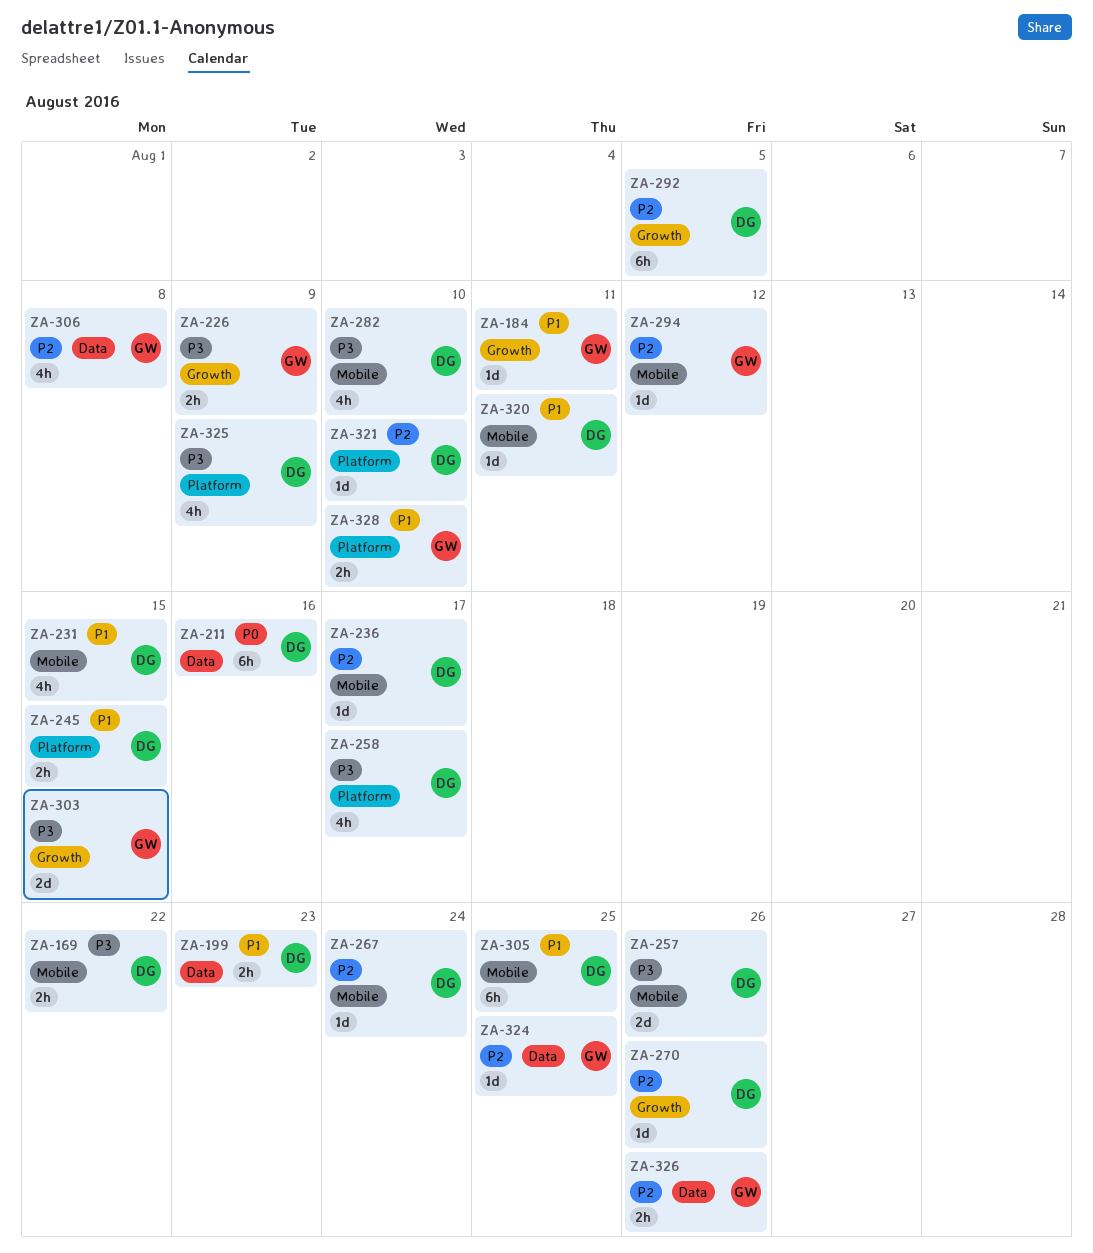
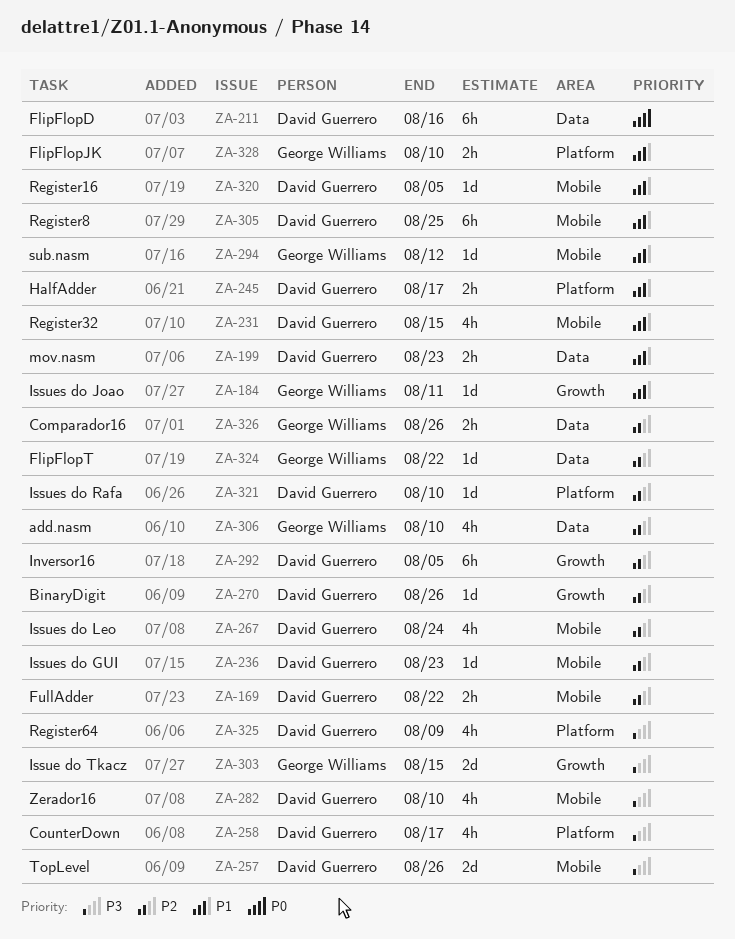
ZA-169, priority: P3 -> P2
ZA-226: present -> none
ZA-236, due: Aug 17 -> Aug 23
ZA-245, due: Aug 15 -> Aug 17
ZA-267, estimate: 1d -> 4h
ZA-294, priority: P2 -> P1
ZA-306, due: Aug 8 -> Aug 10
ZA-320, due: Aug 11 -> Aug 5
ZA-324, due: Aug 25 -> Aug 22

